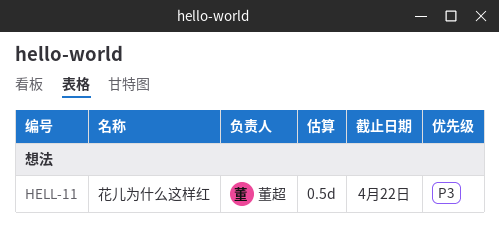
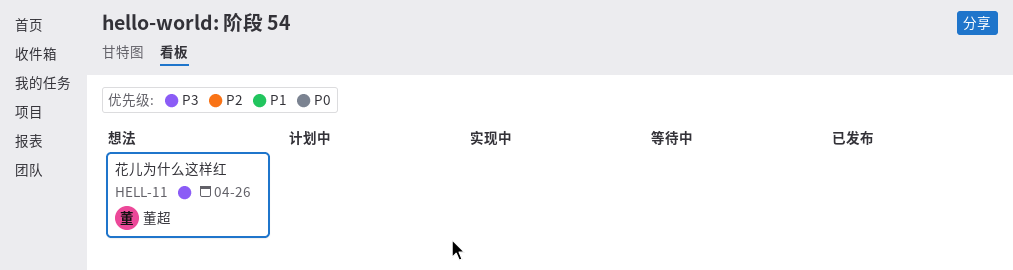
HELL-11, due: Apr 22 -> Apr 26

